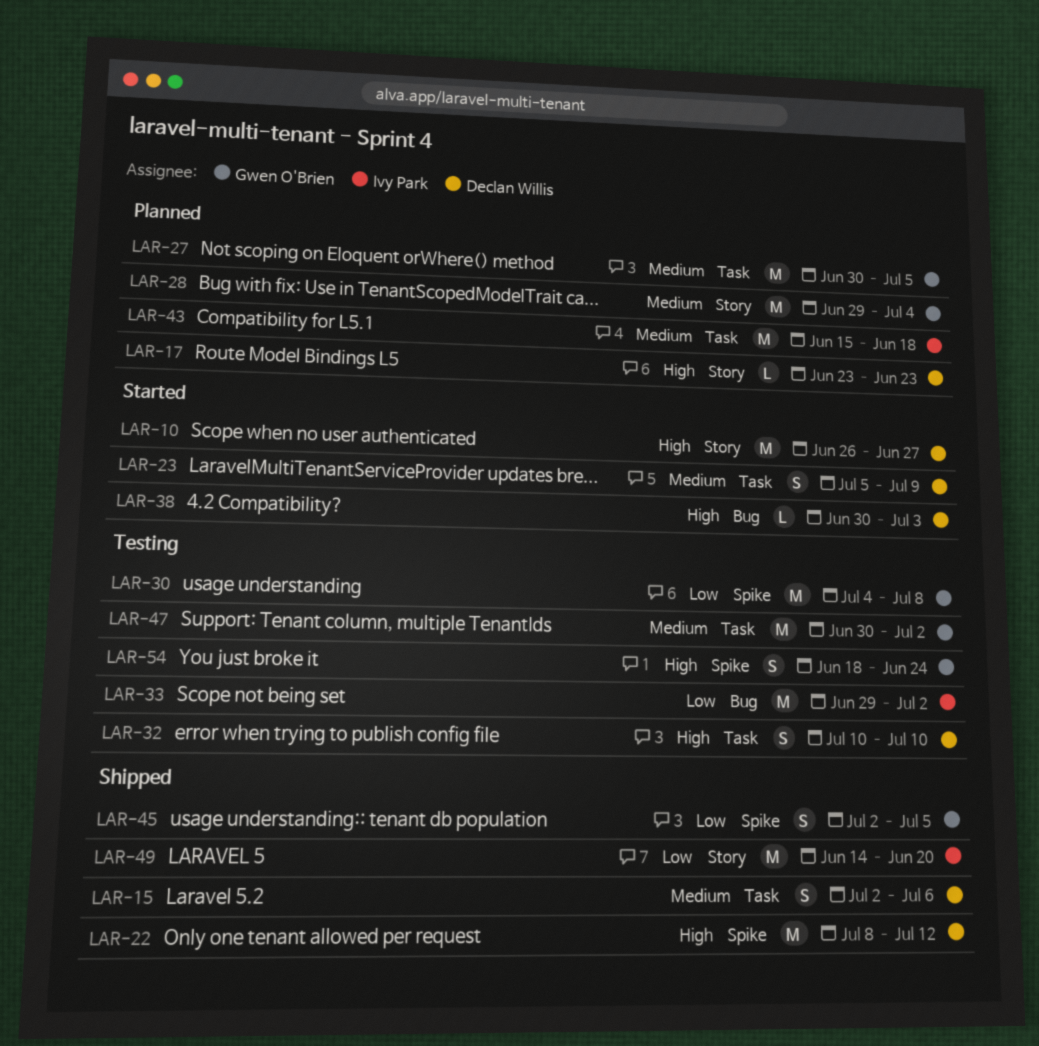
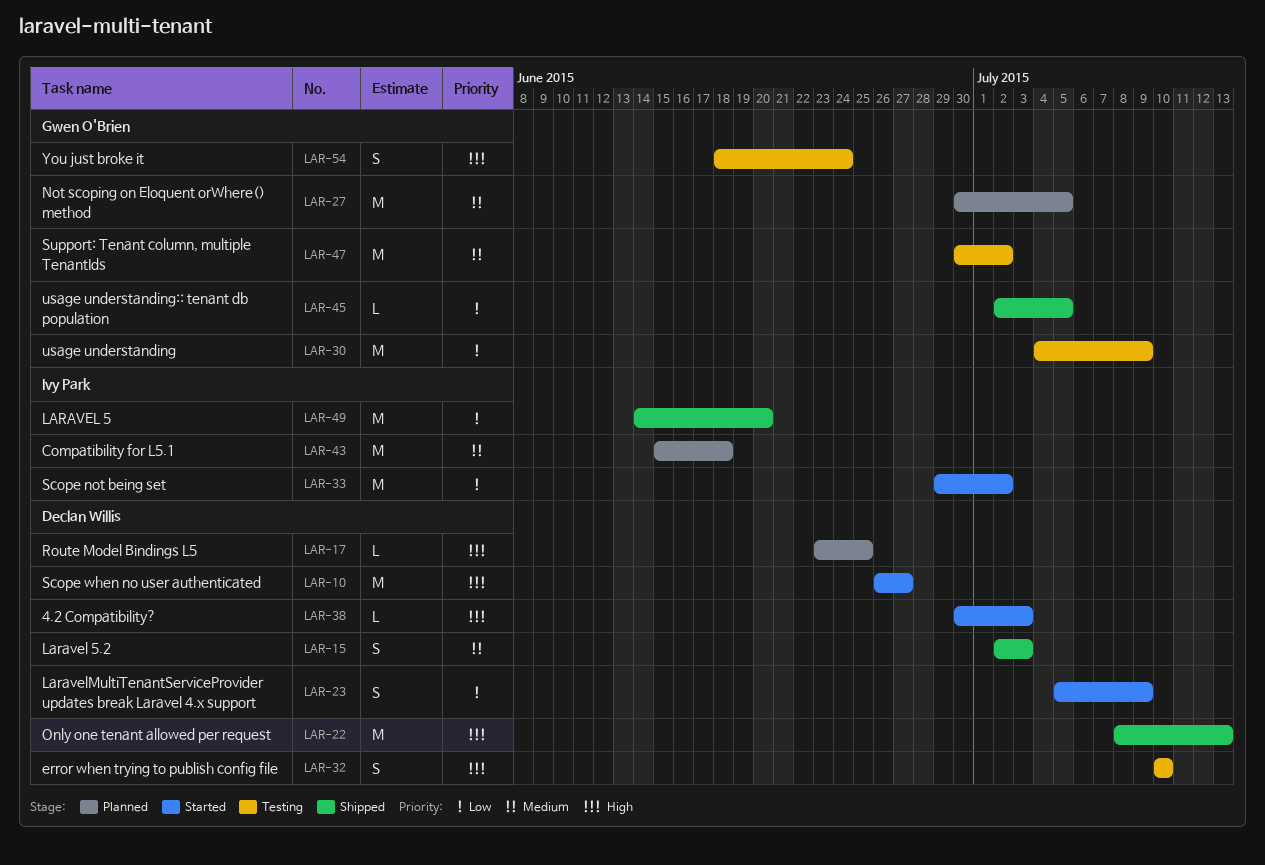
LAR-15, due: Jul 6 -> Jul 3
LAR-17, due: Jun 23 -> Jun 25
LAR-22, due: Jul 12 -> Jul 13
LAR-23, priority: Medium -> Low
LAR-28: present -> none
LAR-30, due: Jul 8 -> Jul 9
LAR-33, status: Testing -> Started
LAR-45, estimate: S -> L

